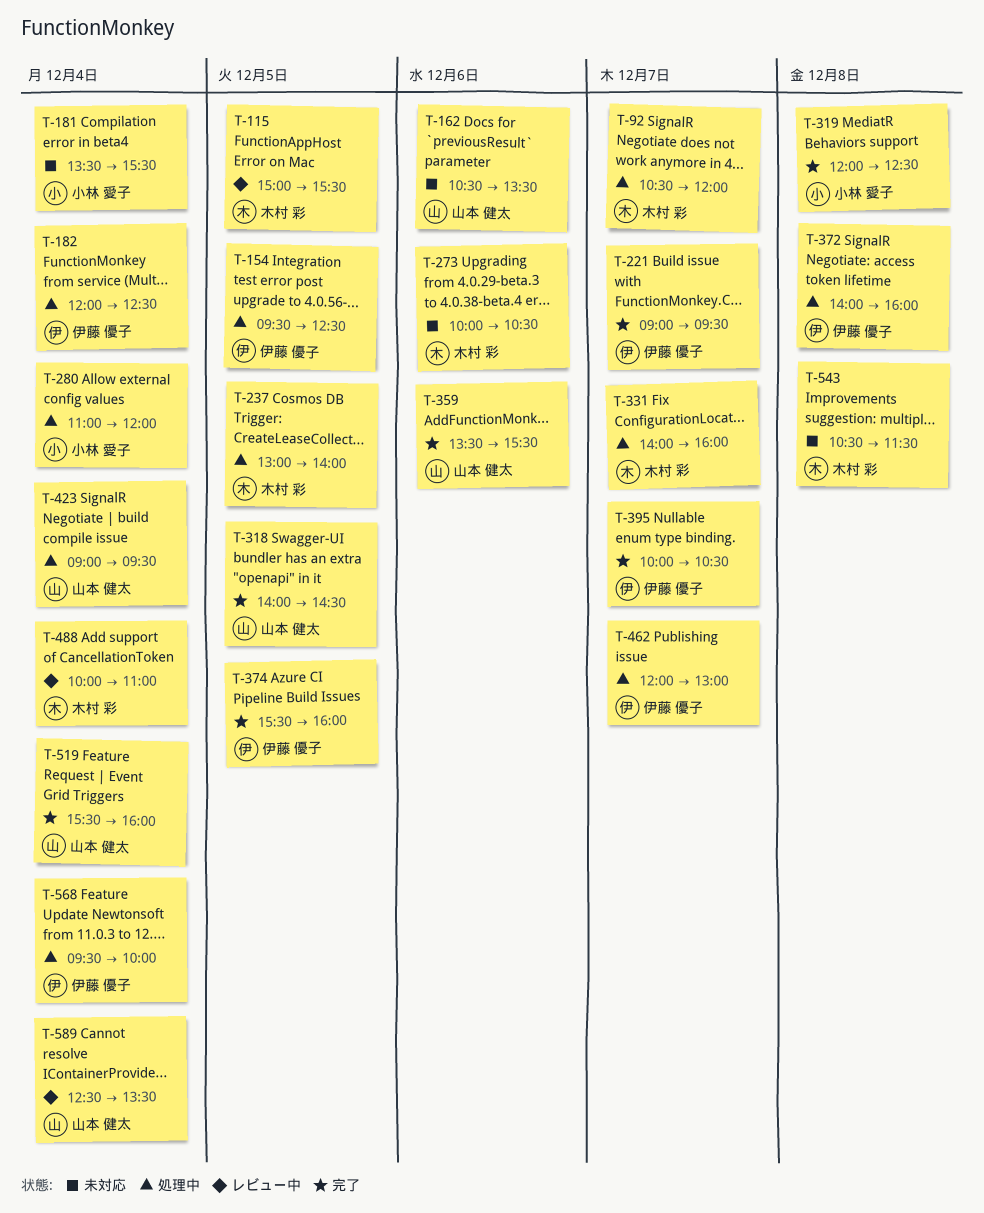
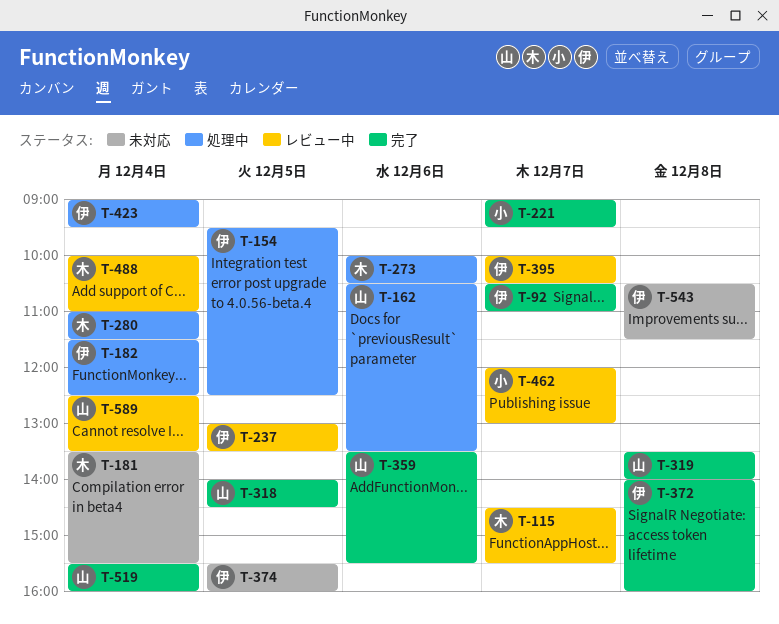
T-92, status: 処理中 -> 完了
T-92, owner: 木村 彩 -> 伊藤 優子
T-92, ends: 12:00 -> 11:00
T-115, day: Dec 5 -> Dec 7
T-115, begins: 15:00 -> 14:30
T-162, status: 未対応 -> 処理中
T-181, owner: 小林 愛子 -> 木村 彩
T-182, begins: 12:00 -> 11:30
T-221, owner: 伊藤 優子 -> 小林 愛子
T-237, status: 処理中 -> レビュー中
T-237, owner: 木村 彩 -> 伊藤 優子
T-237, ends: 14:00 -> 13:30
T-273, status: 未対応 -> 処理中
T-280, owner: 小林 愛子 -> 木村 彩
T-280, ends: 12:00 -> 11:30
T-319, owner: 小林 愛子 -> 山本 健太
T-319, begins: 12:00 -> 13:30
T-319, ends: 12:30 -> 14:00
T-331: present -> none
T-372, status: 処理中 -> 完了
T-374, status: 完了 -> 未対応
T-395, status: 完了 -> レビュー中
T-423, owner: 山本 健太 -> 伊藤 優子
T-462, status: 処理中 -> レビュー中
T-462, owner: 伊藤 優子 -> 小林 愛子
T-543, owner: 木村 彩 -> 伊藤 優子
T-568: present -> none

